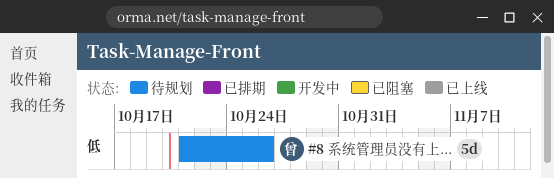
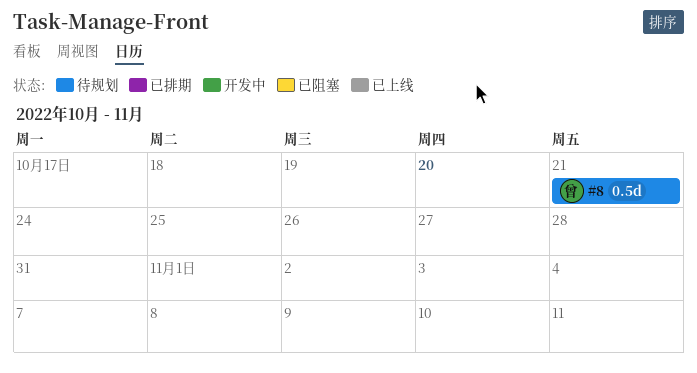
#8, estimate: 5d -> 0.5d
#8, due: Oct 26 -> Oct 21

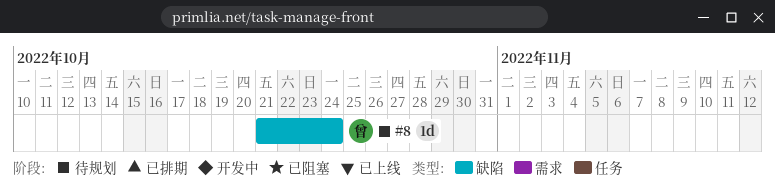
#8, estimate: 0.5d -> 1d
#8, due: Oct 21 -> Oct 24

